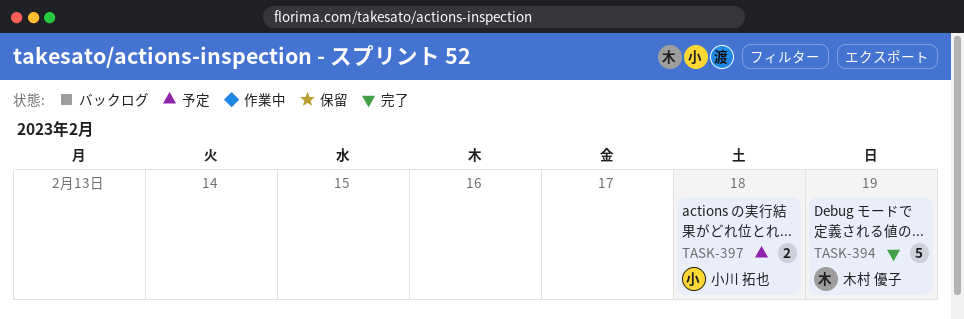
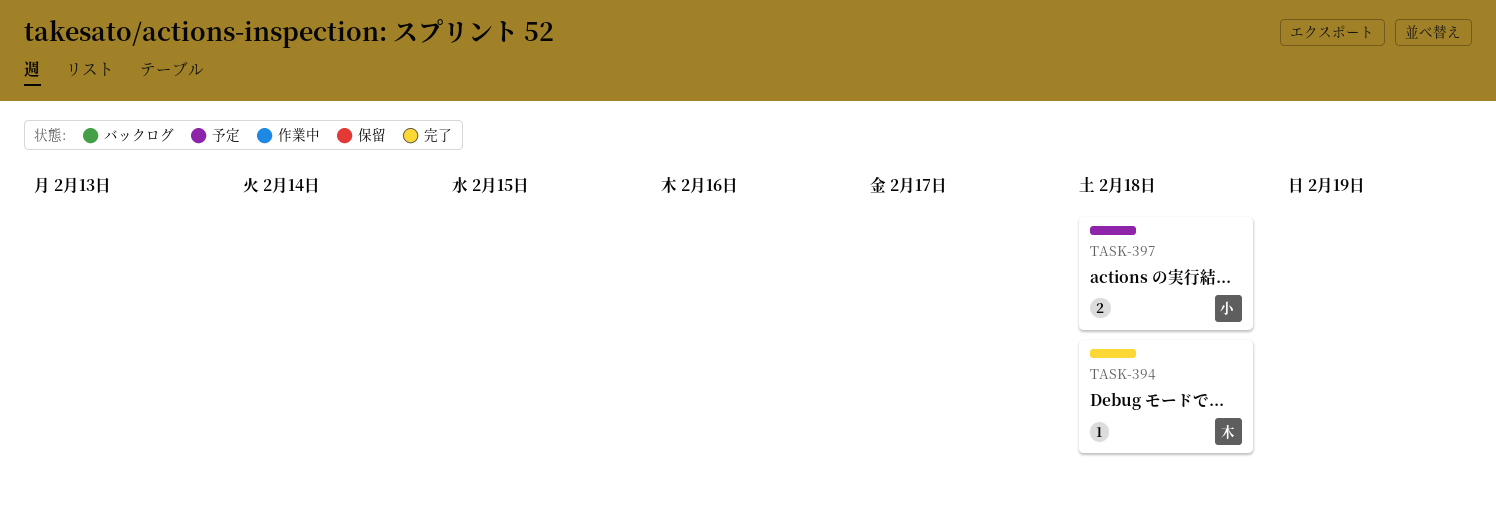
TASK-394, estimate: 5 -> 1
TASK-394, due: Feb 19 -> Feb 18

